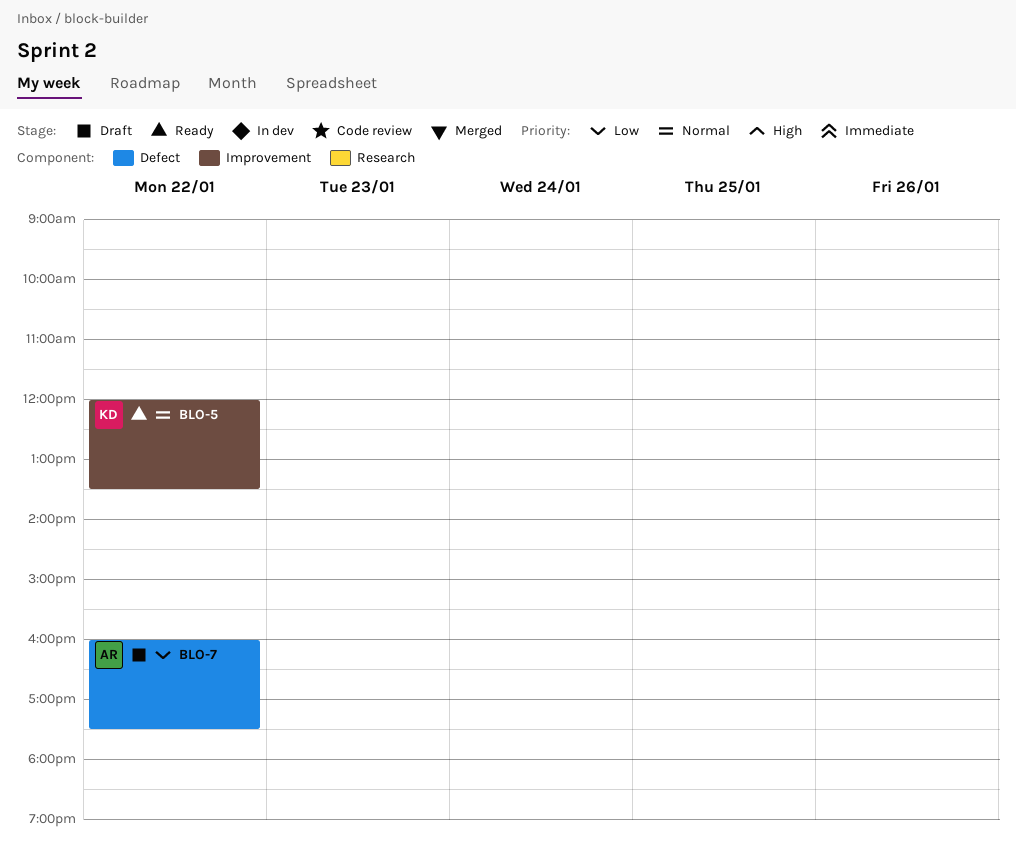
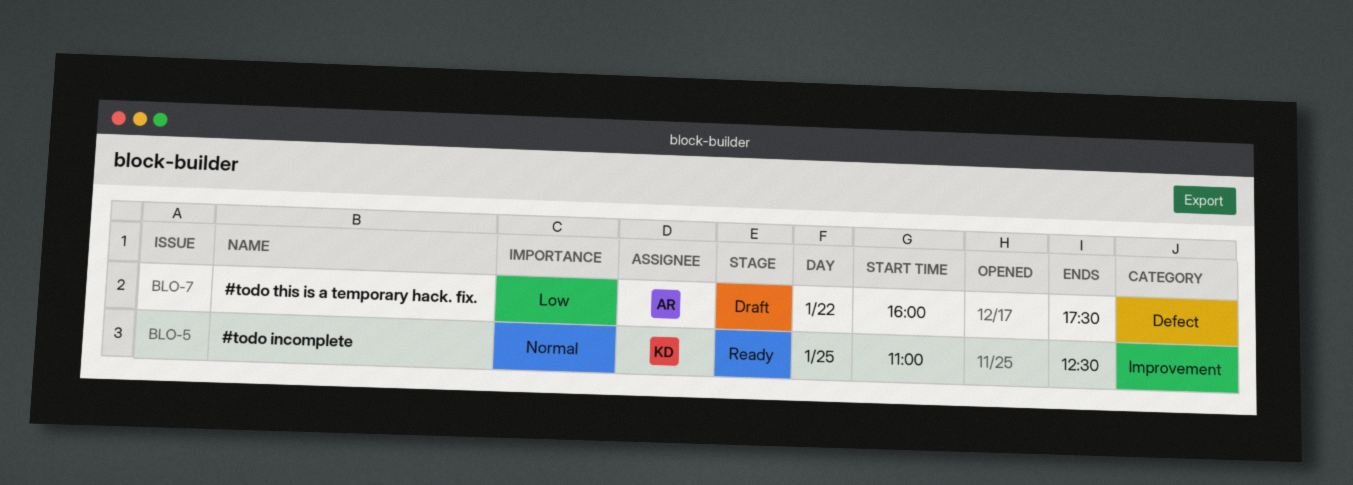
BLO-5, day: Jan 22 -> Jan 25
BLO-5, begins: 12:00 -> 11:00
BLO-5, ends: 13:30 -> 12:30

